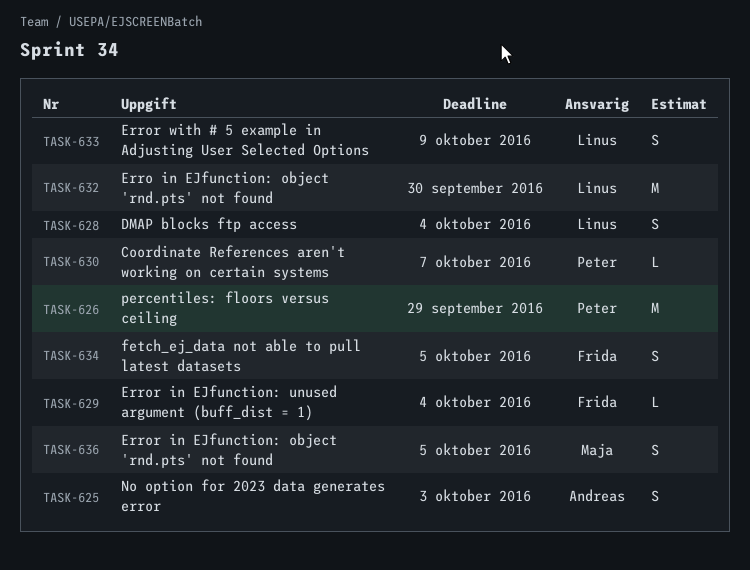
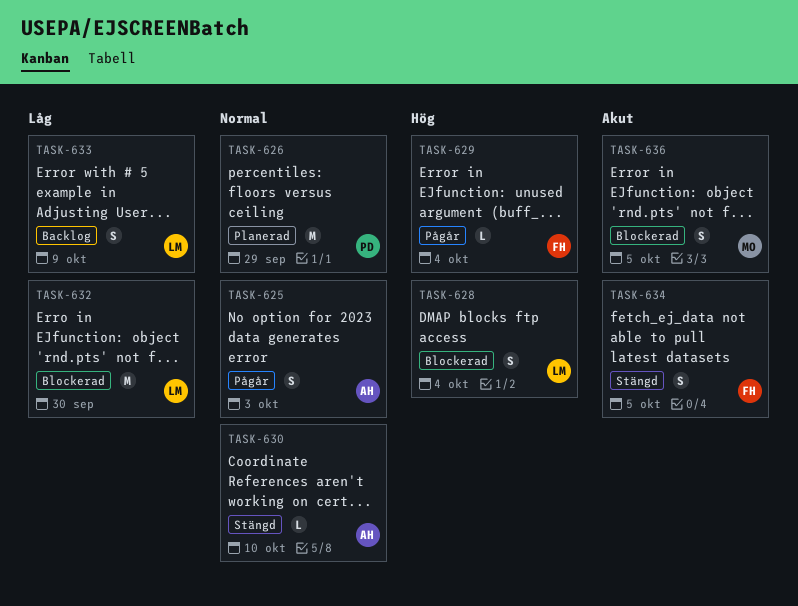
TASK-630, owner: Peter -> Andreas
TASK-630, due: Oct 7 -> Oct 10

